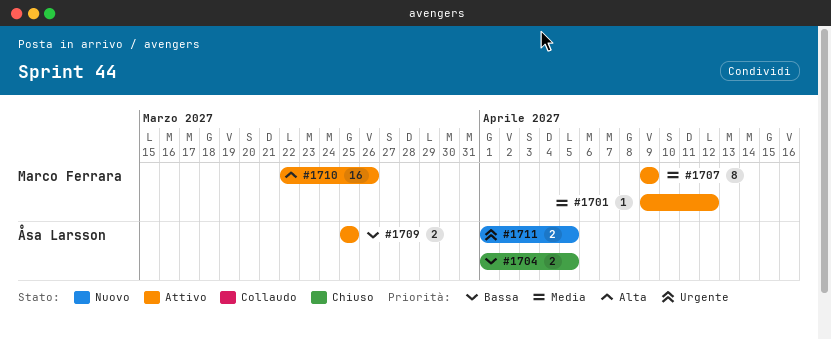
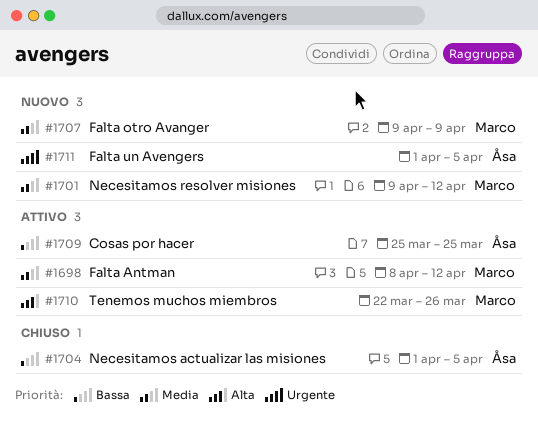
#1698: none -> present
#1701, status: Attivo -> Nuovo
#1707, status: Attivo -> Nuovo

